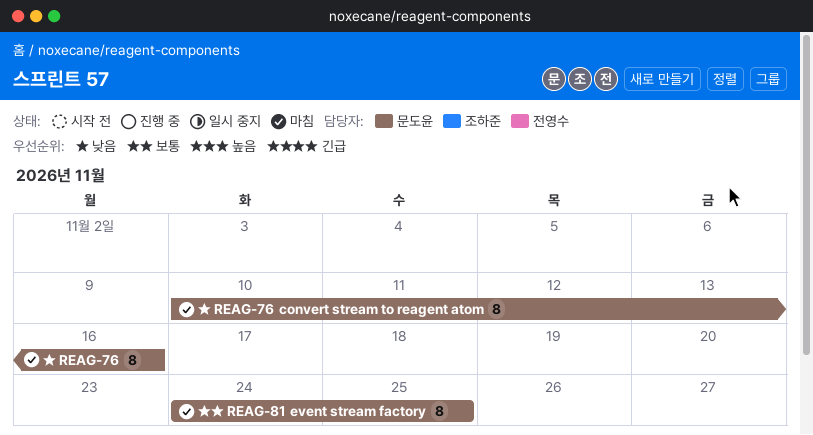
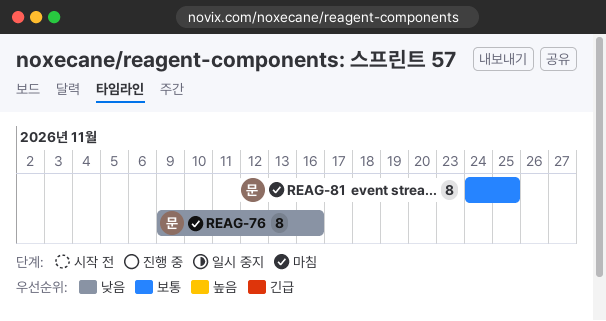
REAG-76, start: Nov 10 -> Nov 9

